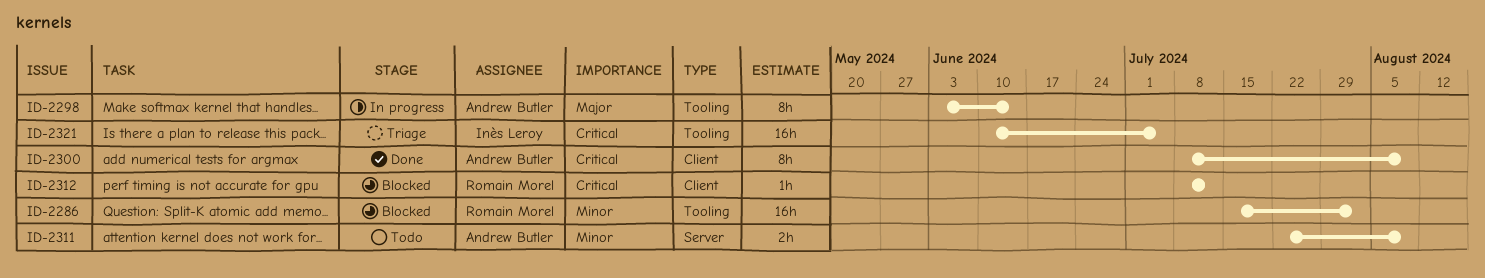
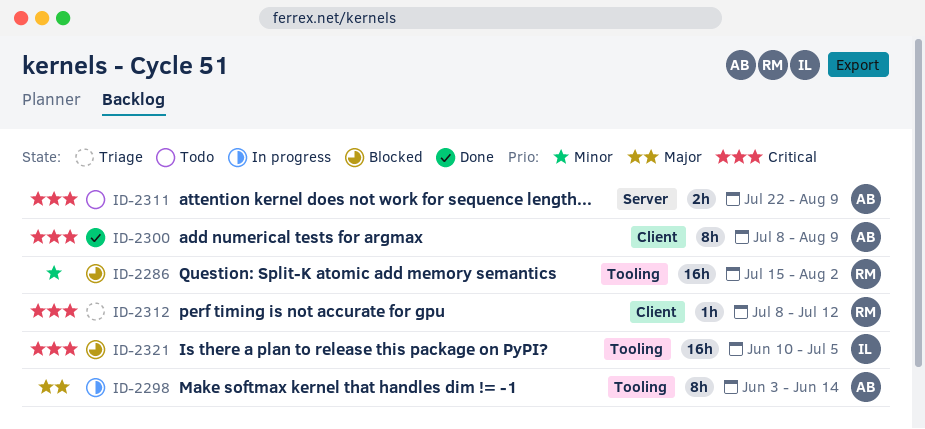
ID-2311, priority: Minor -> Critical
ID-2312, status: Blocked -> Triage
ID-2321, status: Triage -> Blocked

